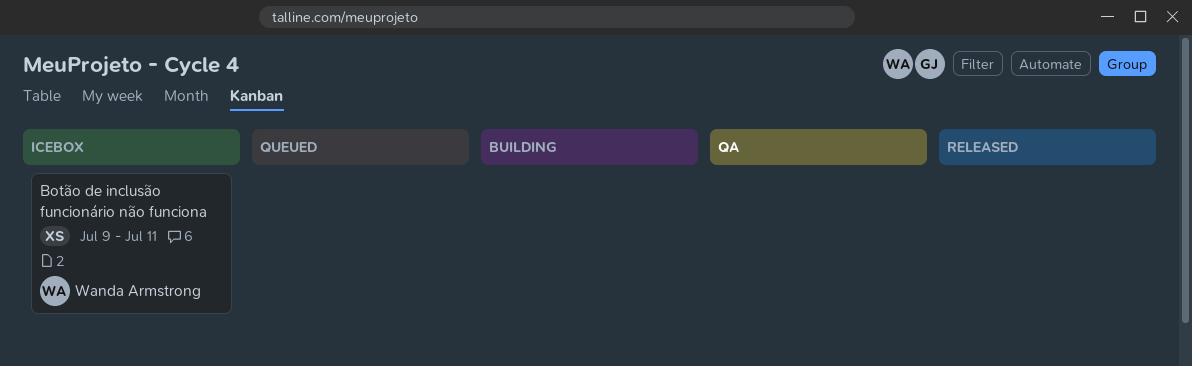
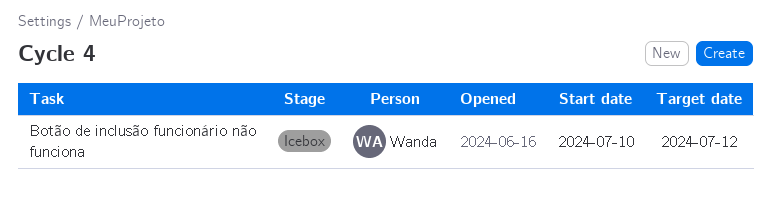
Botão de inclusão funcionário não funciona, start: Jul 9 -> Jul 10
Botão de inclusão funcionário não funciona, due: Jul 11 -> Jul 12

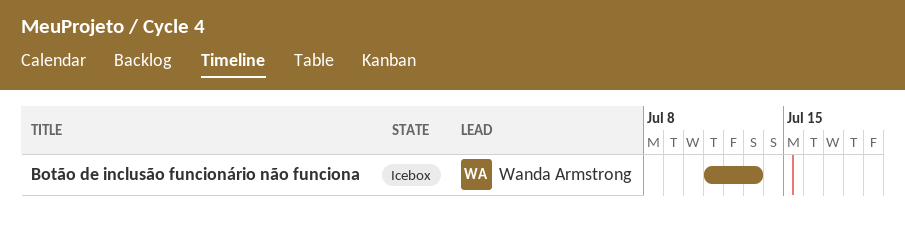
Botão de inclusão funcionário não funciona, start: Jul 10 -> Jul 11
Botão de inclusão funcionário não funciona, due: Jul 12 -> Jul 13

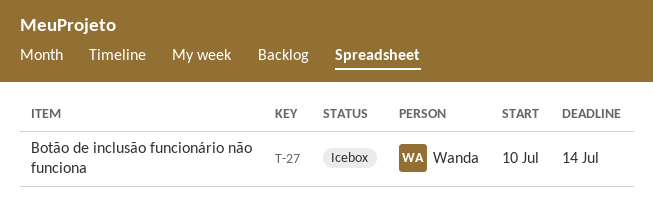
Botão de inclusão funcionário não funciona, start: Jul 11 -> Jul 10
Botão de inclusão funcionário não funciona, due: Jul 13 -> Jul 14

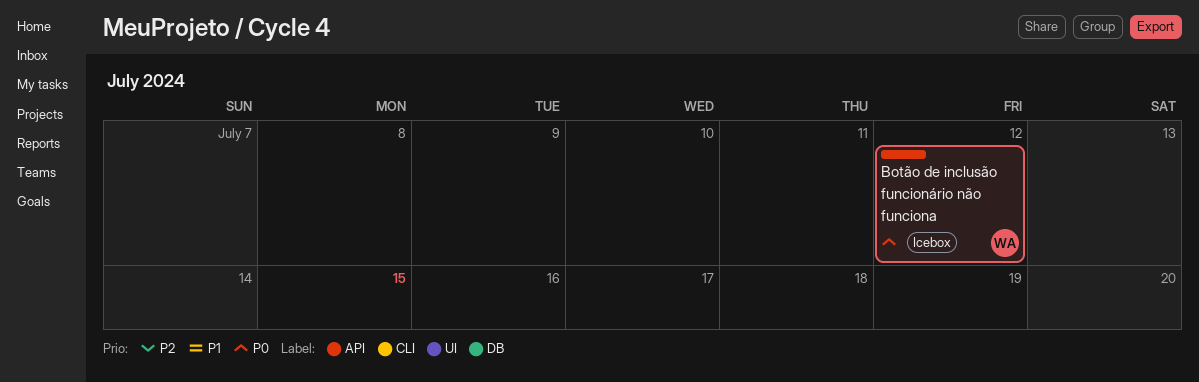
Botão de inclusão funcionário não funciona, due: Jul 14 -> Jul 12

